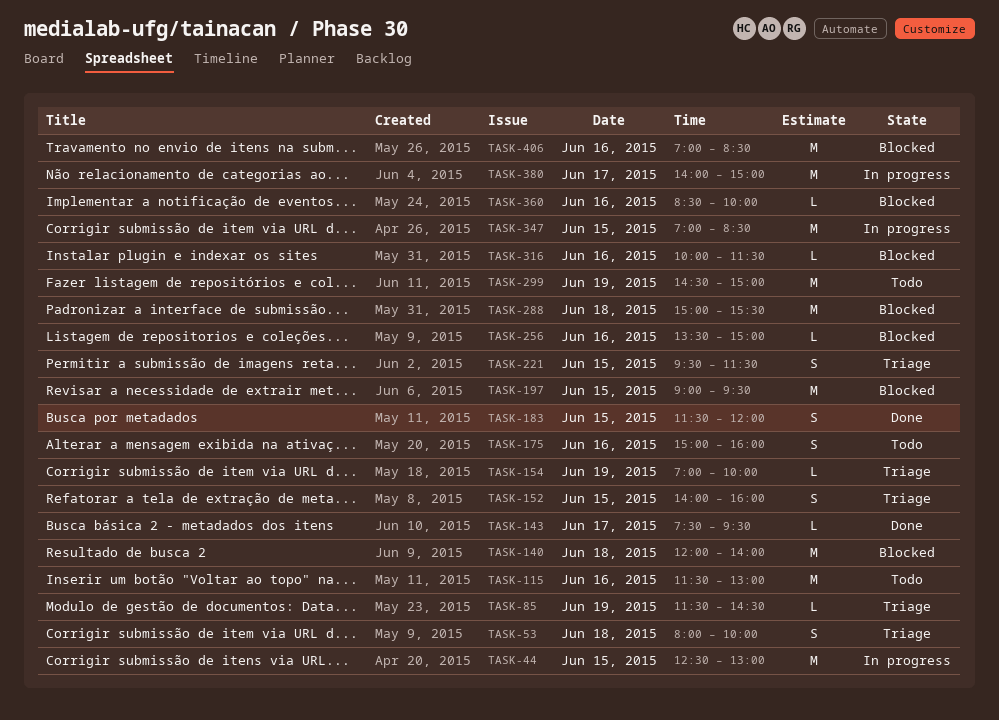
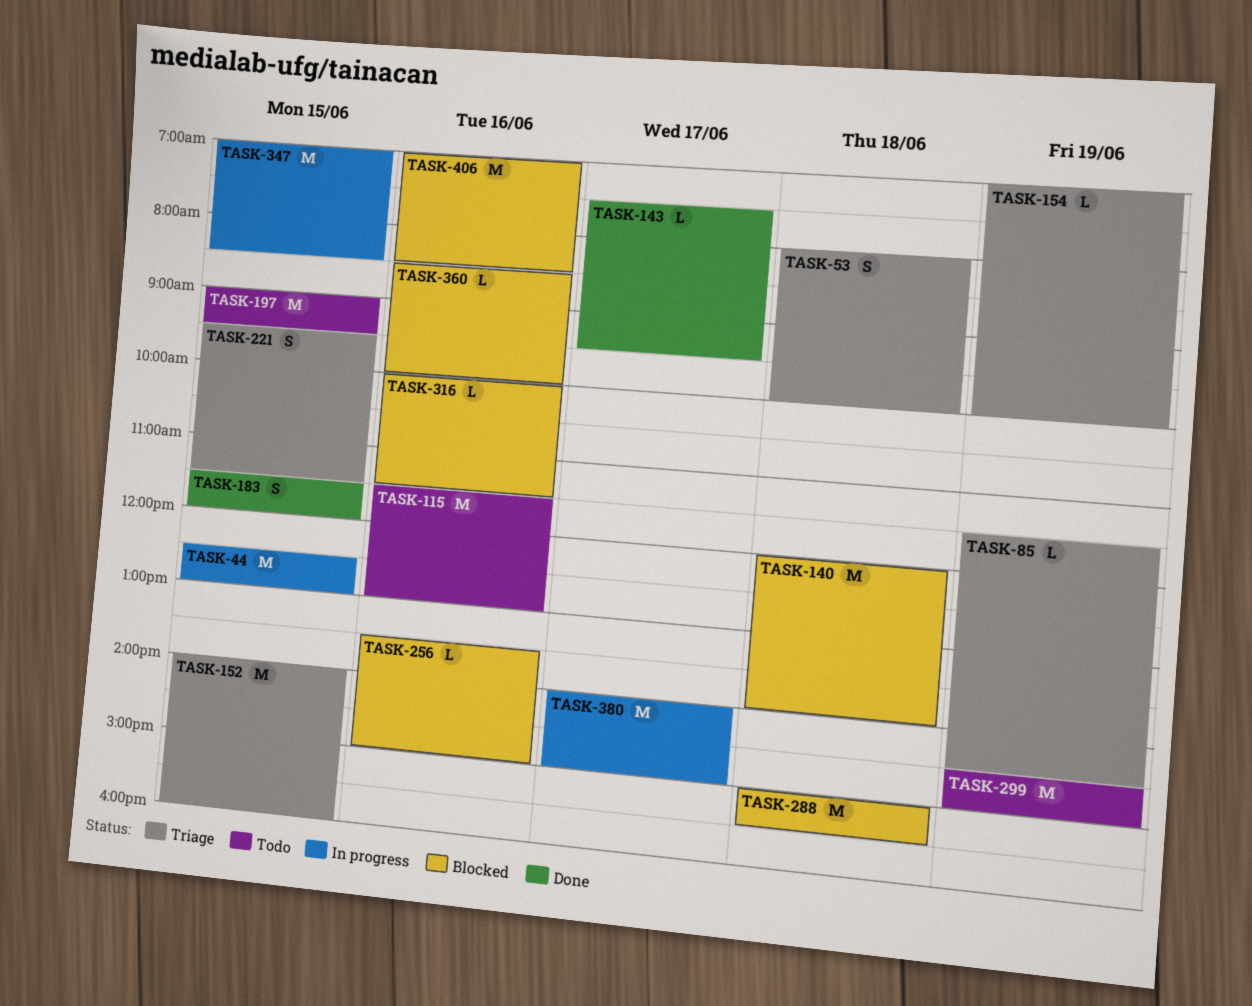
TASK-152, estimate: S -> M
TASK-175: present -> none
TASK-197, status: Blocked -> Todo

